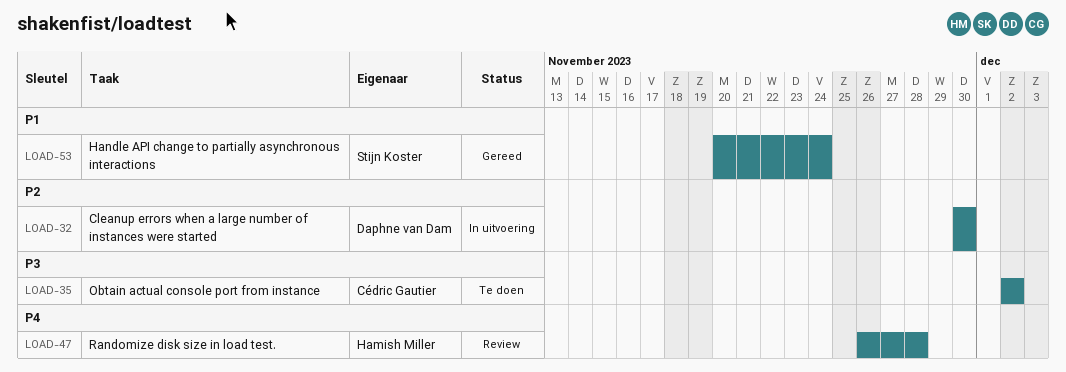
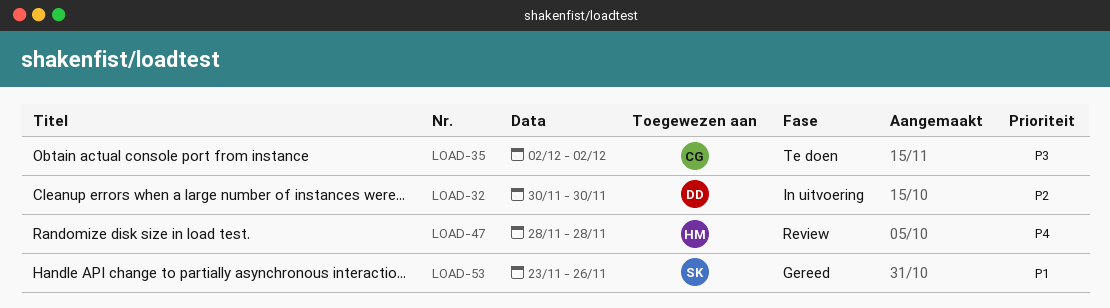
LOAD-47, start: Nov 26 -> Nov 28
LOAD-53, start: Nov 20 -> Nov 23
LOAD-53, due: Nov 24 -> Nov 26

